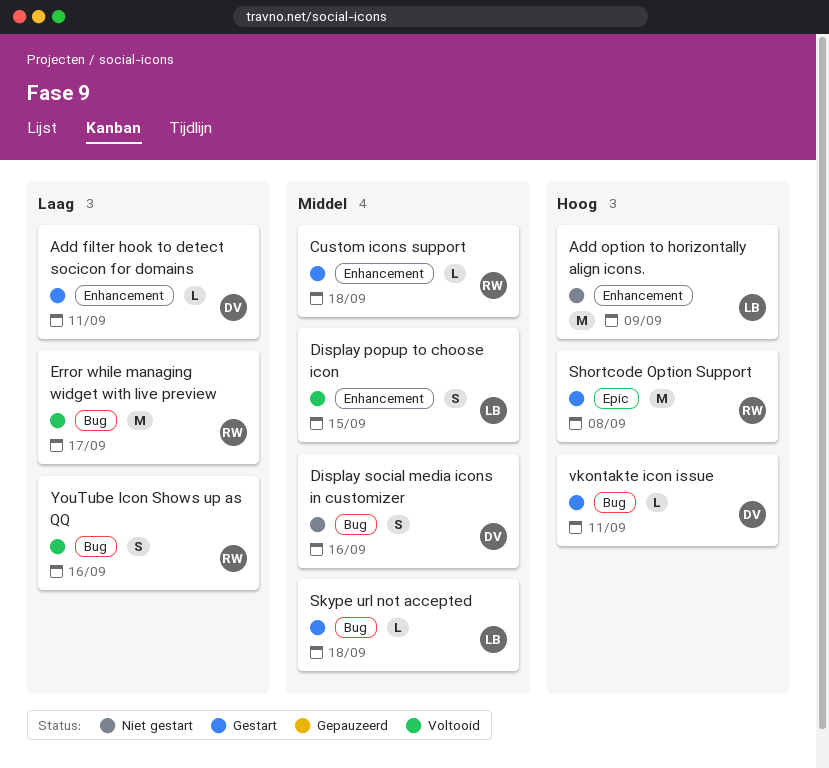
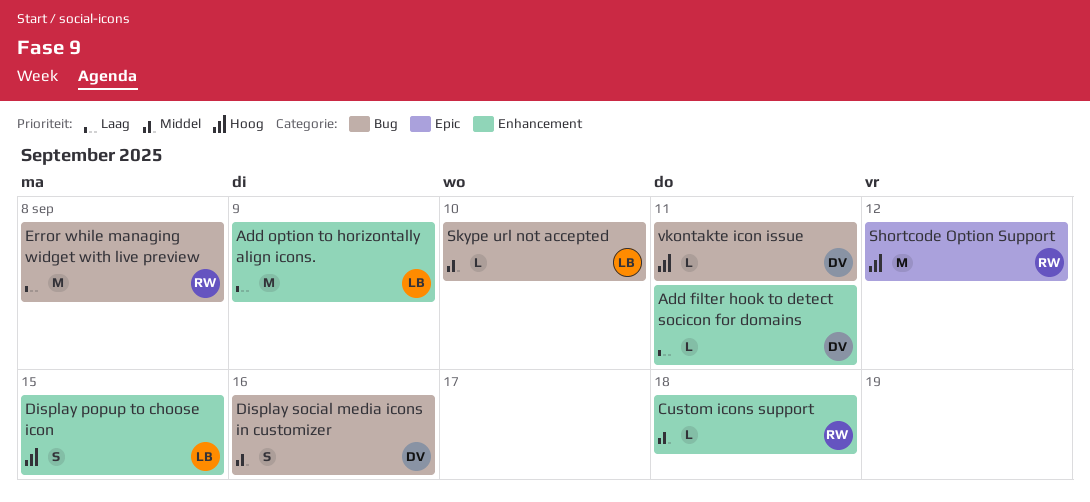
Add option to horizontally align icons., priority: Hoog -> Laag
Display popup to choose icon, priority: Middel -> Hoog
Error while managing widget with live preview, due: Sep 17 -> Sep 8
Shortcode Option Support, due: Sep 8 -> Sep 12
Skype url not accepted, due: Sep 18 -> Sep 10
YouTube Icon Shows up as QQ: present -> none

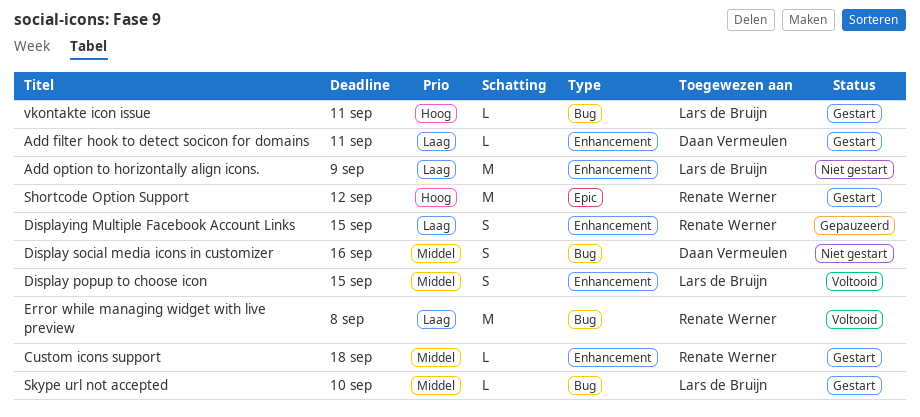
Display popup to choose icon, priority: Hoog -> Middel
Displaying Multiple Facebook Account Links: none -> present
vkontakte icon issue, owner: Daan Vermeulen -> Lars de Bruijn

